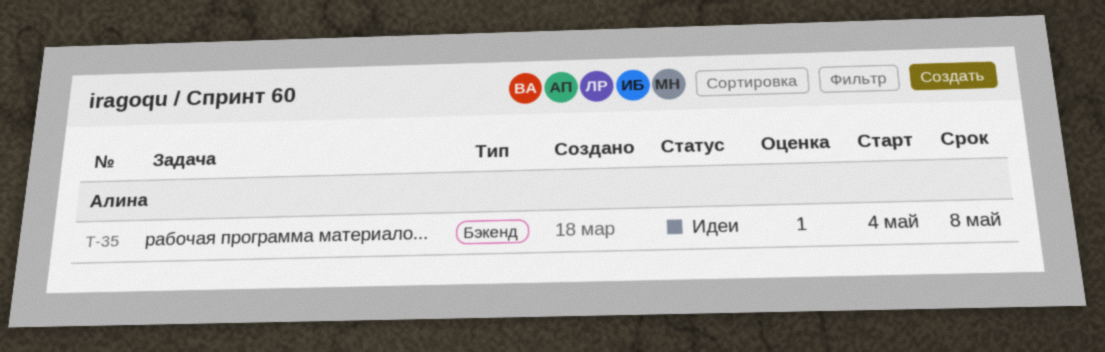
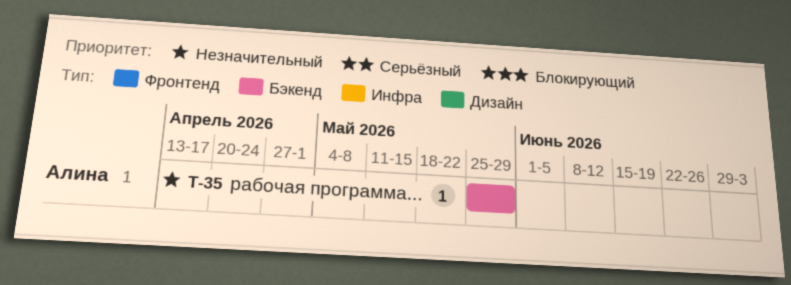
T-35, start: May 4 -> May 25
T-35, due: May 8 -> May 29

